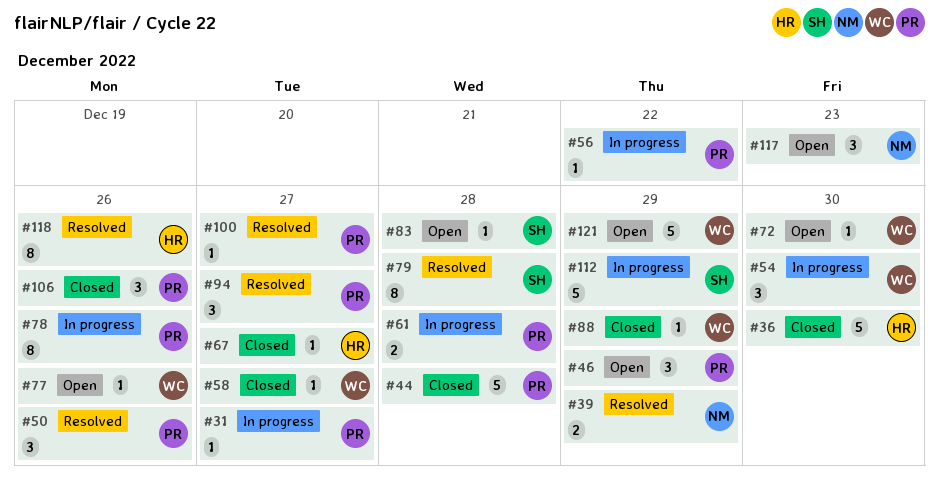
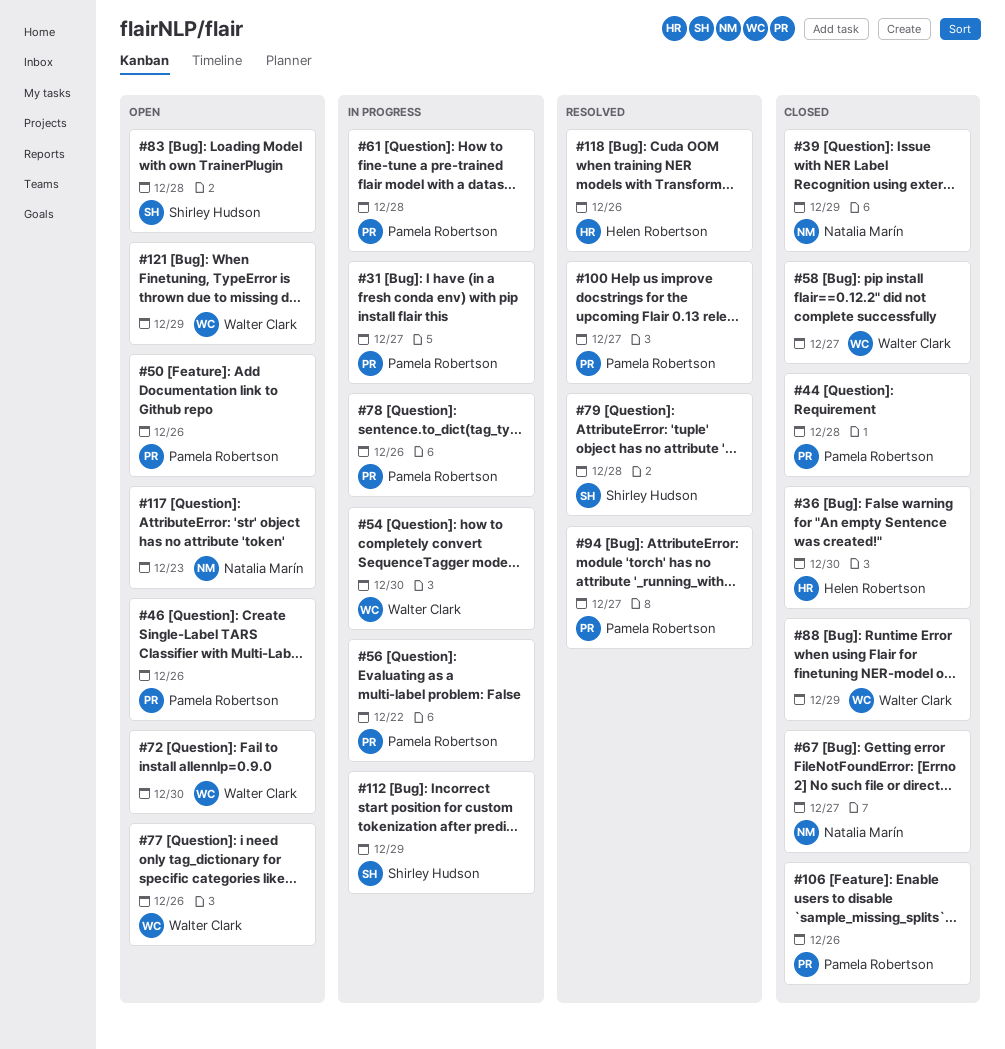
#39, status: Resolved -> Closed
#46, due: Dec 29 -> Dec 26
#50, status: Resolved -> Open
#67, owner: Helen Robertson -> Natalia Marín

